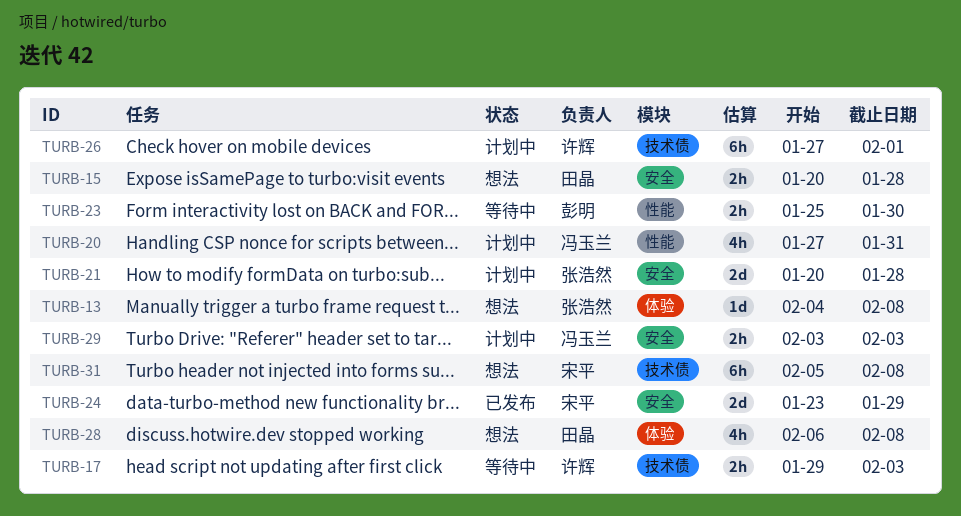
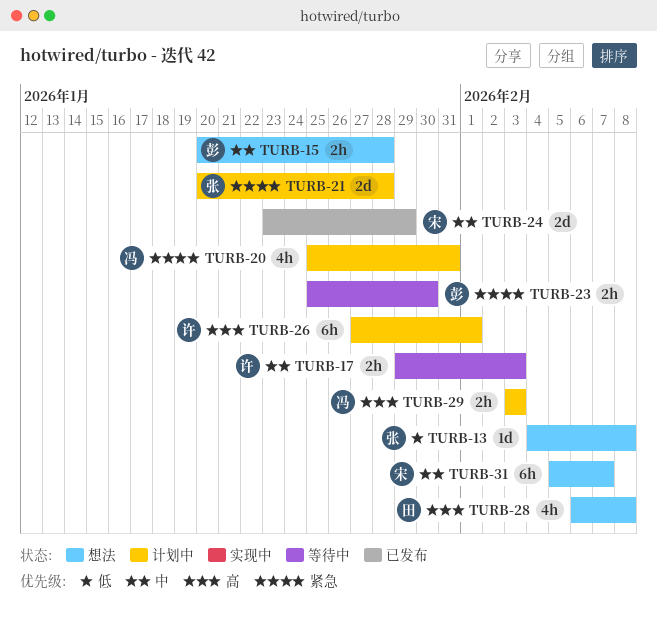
TURB-15, owner: 田晶 -> 彭明
TURB-20, start: Jan 27 -> Jan 25
TURB-31, due: Feb 8 -> Feb 7

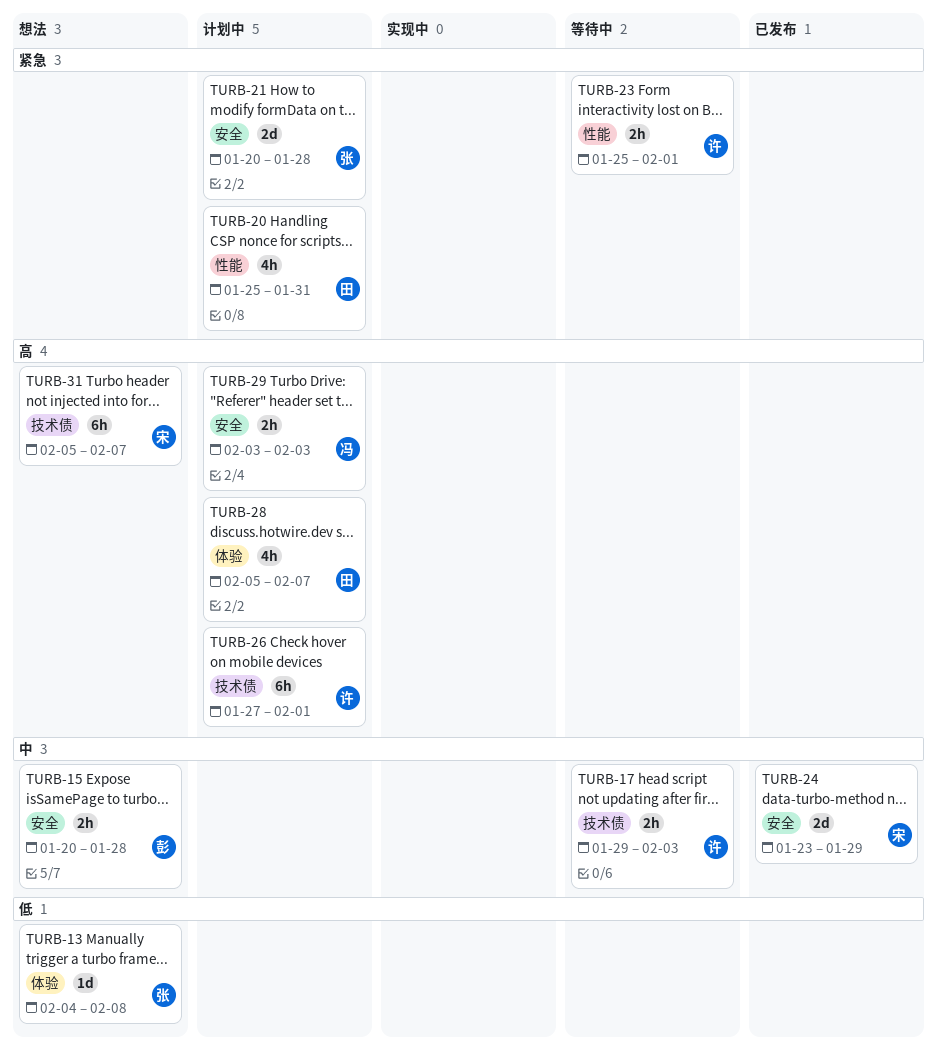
TURB-20, owner: 冯 -> 田
TURB-23, owner: 彭 -> 许
TURB-23, due: Jan 30 -> Feb 1
TURB-28, status: 想法 -> 计划中
TURB-28, start: Feb 6 -> Feb 5
TURB-28, due: Feb 8 -> Feb 7
TURB-31, priority: 中 -> 高

